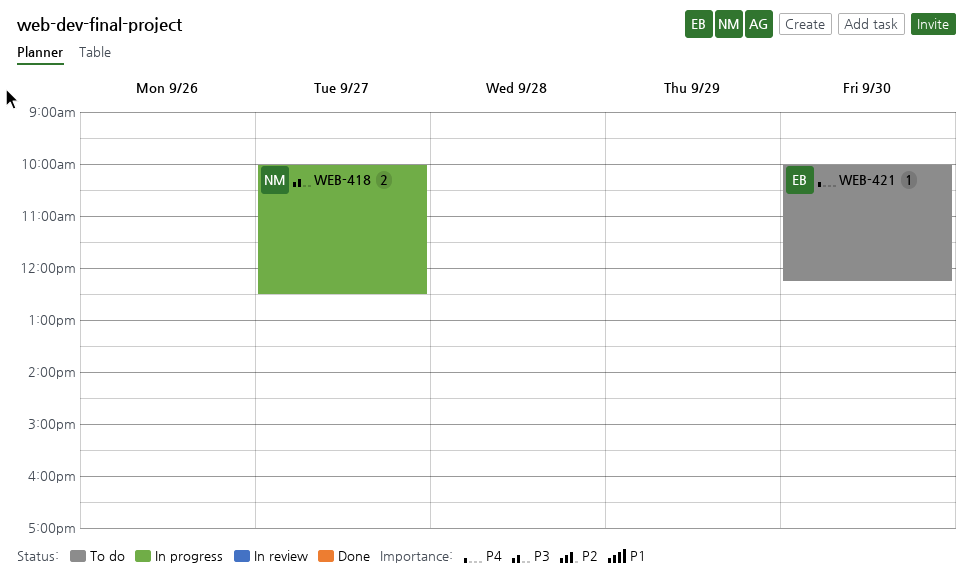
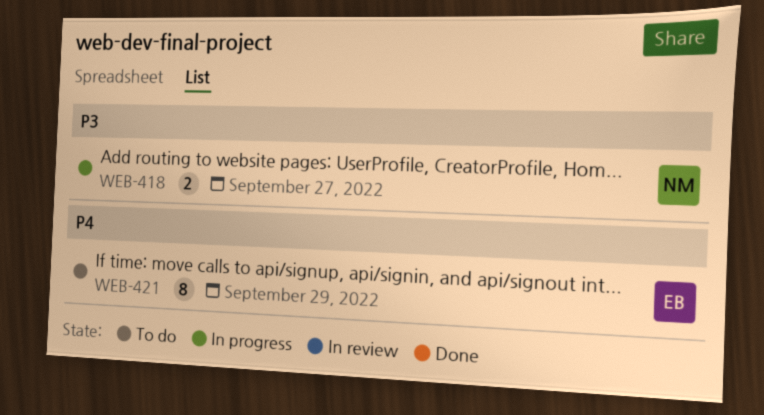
WEB-421, estimate: 1 -> 8
WEB-421, day: Sep 30 -> Sep 29

